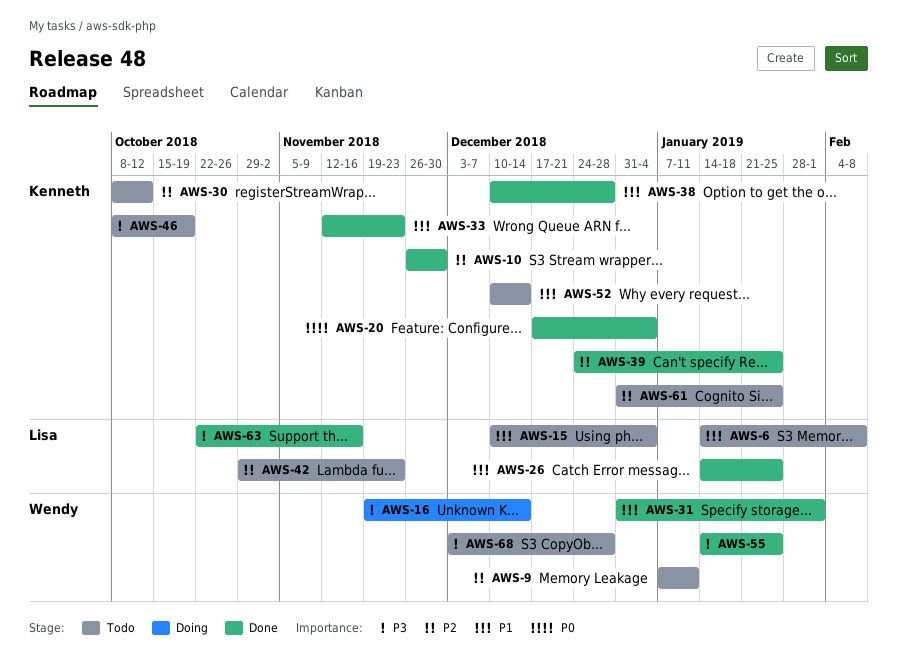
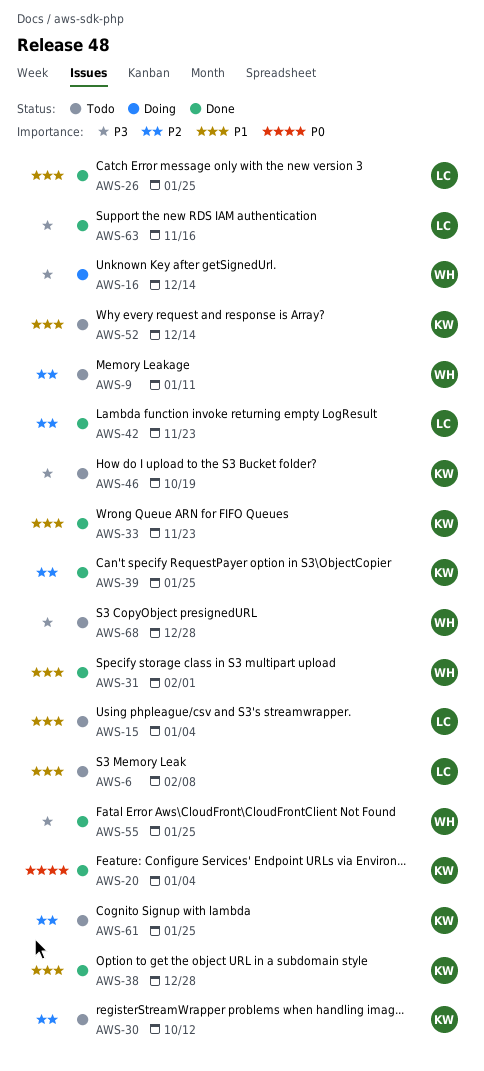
AWS-10: present -> none
AWS-42, status: Todo -> Done

